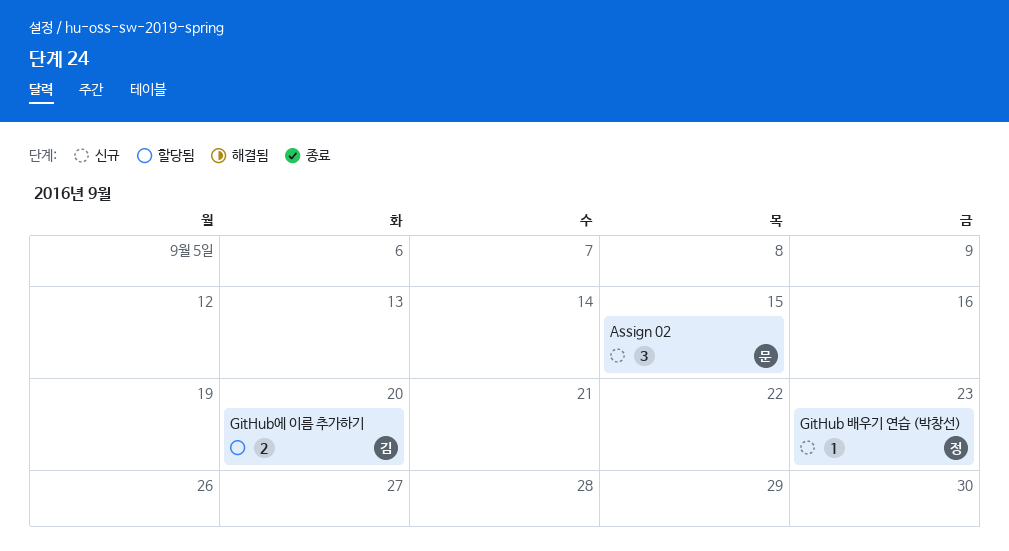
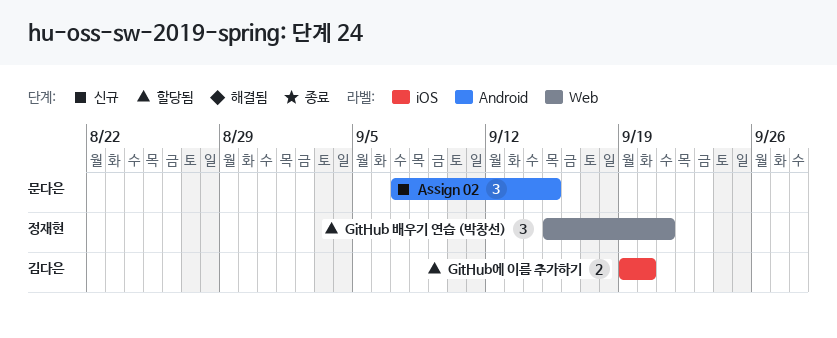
GitHub 배우기 연습 (박창선), status: 신규 -> 할당됨
GitHub 배우기 연습 (박창선), estimate: 1 -> 3
GitHub 배우기 연습 (박창선), due: Sep 23 -> Sep 21

